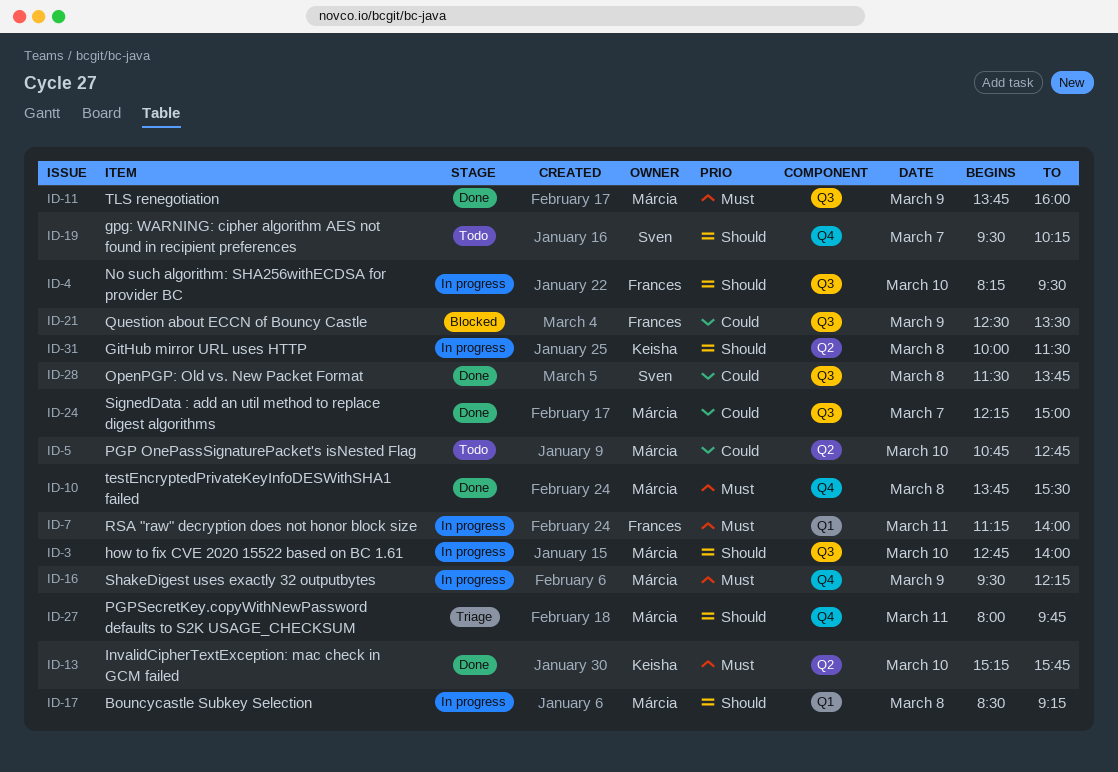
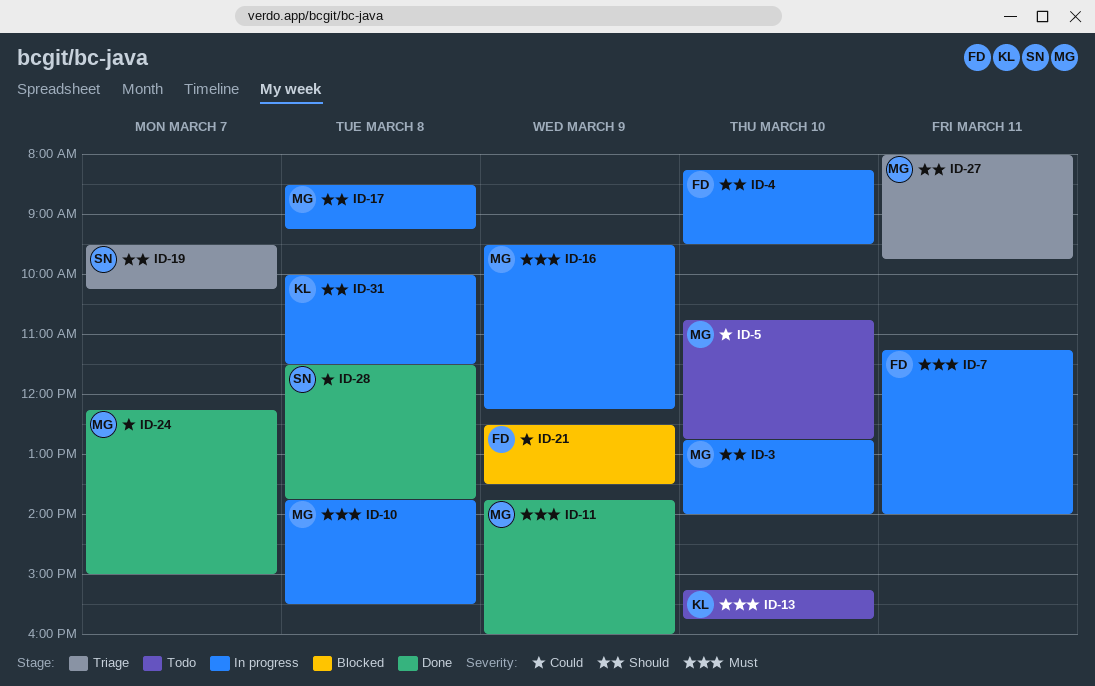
ID-10, status: Done -> In progress
ID-13, status: Done -> Todo
ID-19, status: Todo -> Triage

